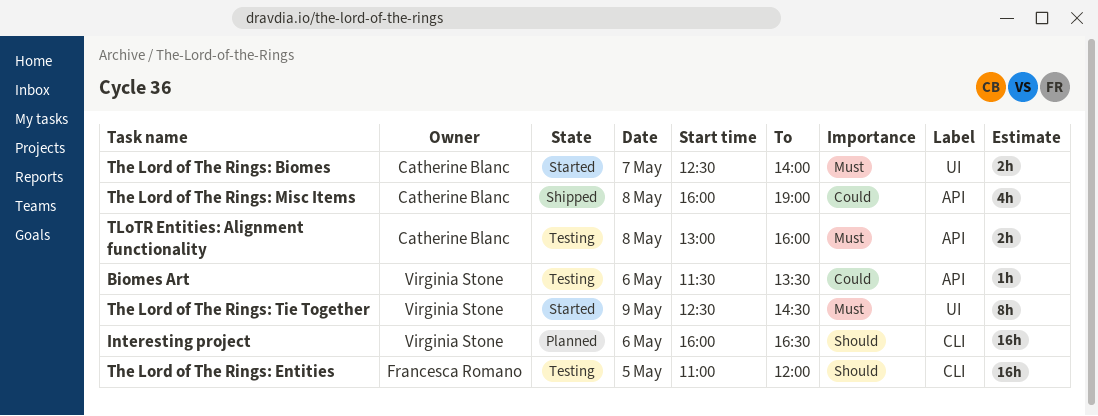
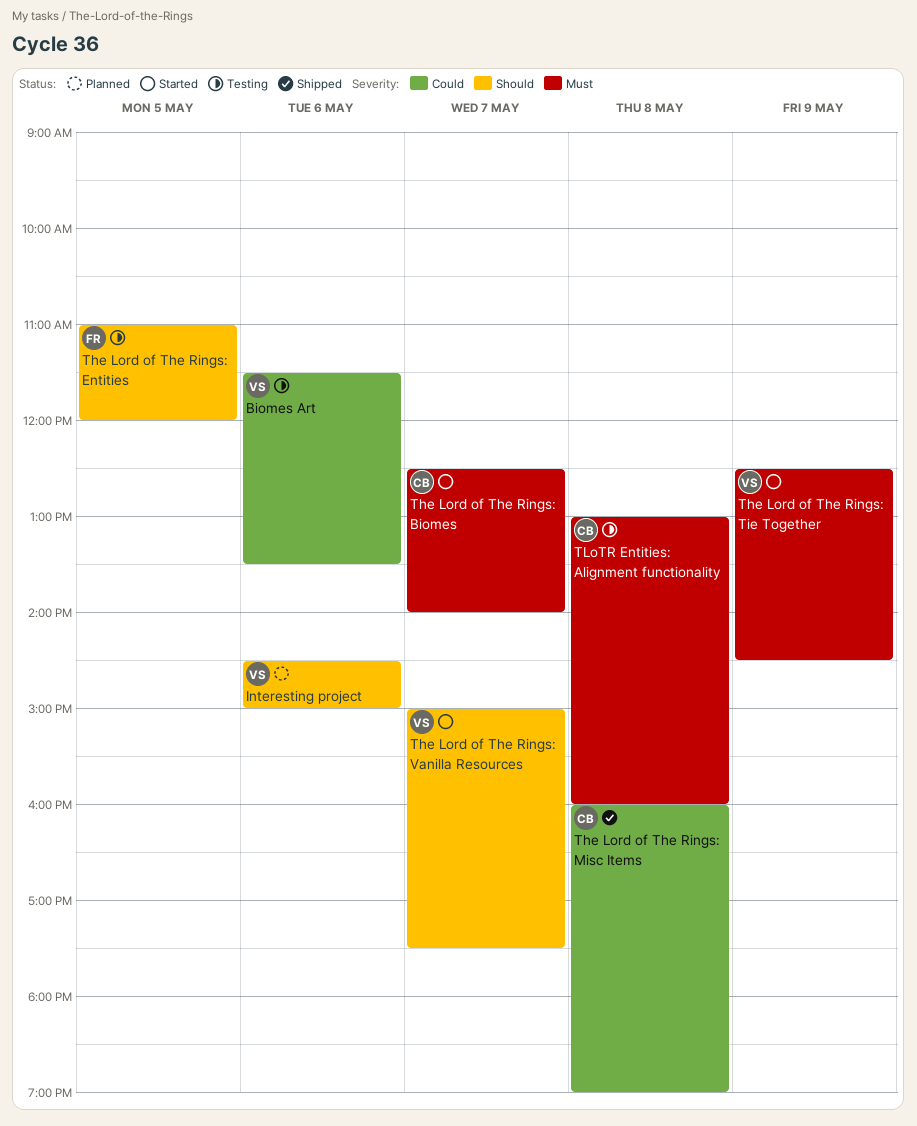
Interesting project, begins: 16:00 -> 14:30
Interesting project, ends: 16:30 -> 15:00
The Lord of The Rings: Vanilla Resources: none -> present

